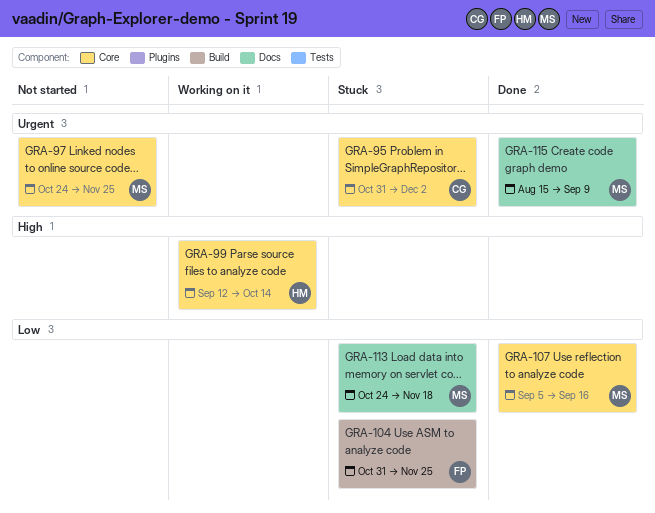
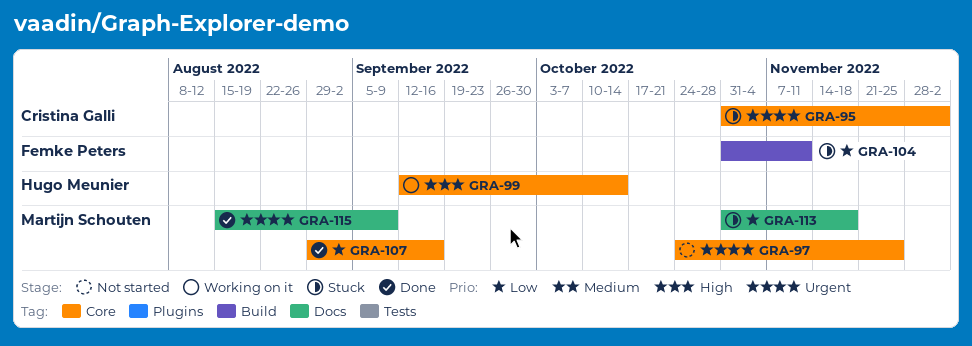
GRA-104, due: Nov 25 -> Nov 11
GRA-107, start: Sep 5 -> Aug 29
GRA-113, start: Oct 24 -> Oct 31

